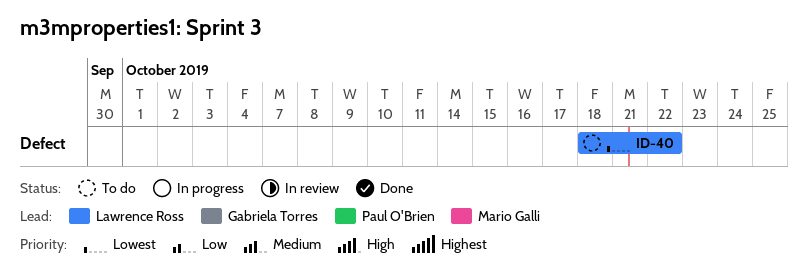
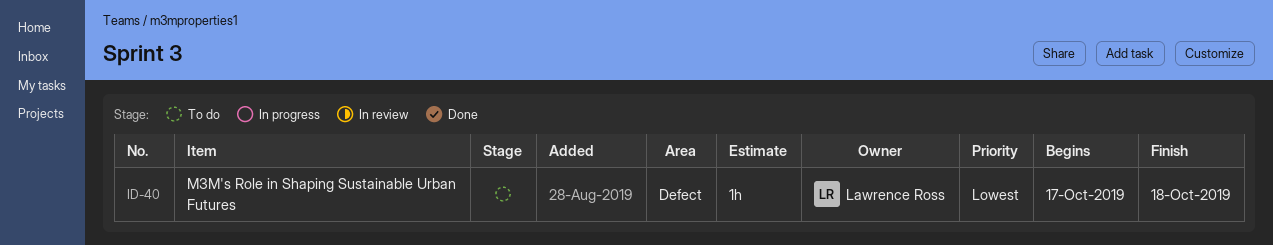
ID-40, start: Oct 18 -> Oct 17
ID-40, due: Oct 22 -> Oct 18

